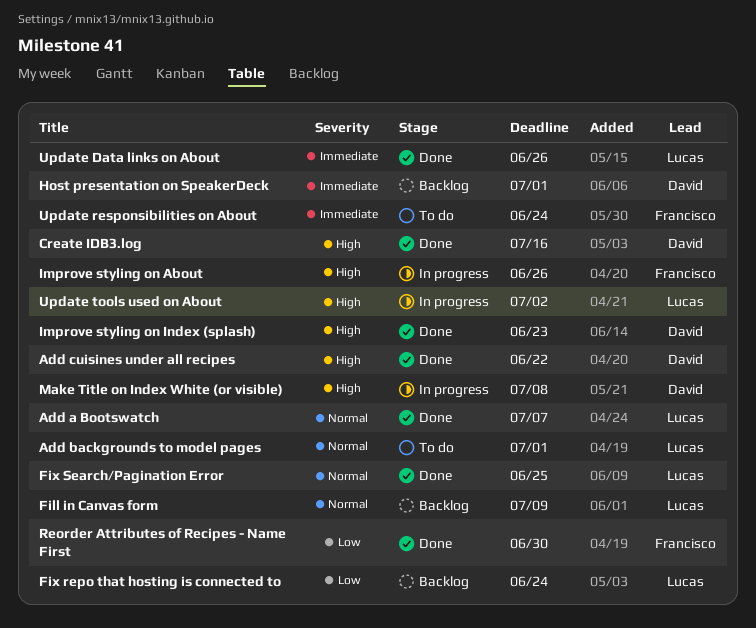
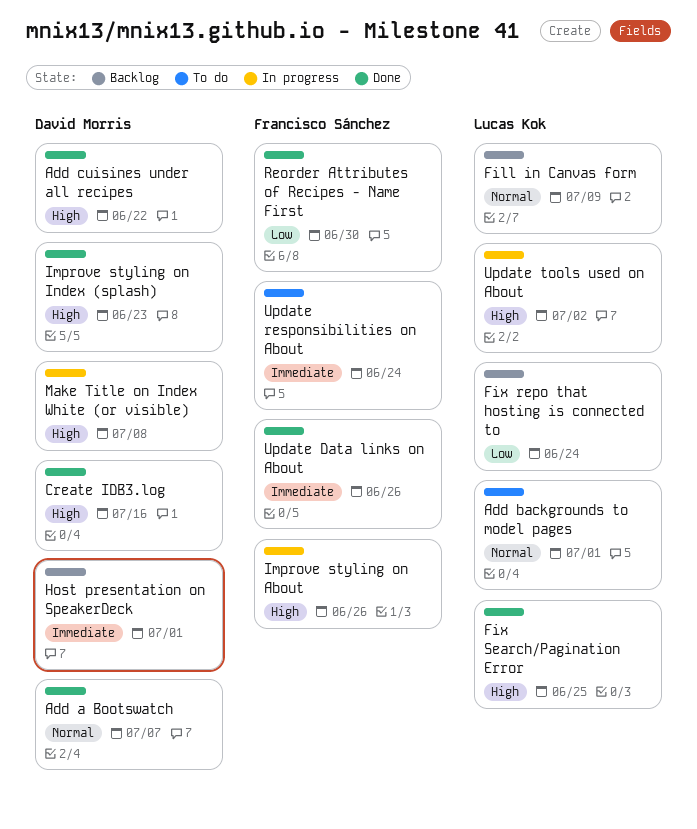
Add a Bootswatch, owner: Lucas Kok -> David Morris
Fix Search/Pagination Error, priority: Normal -> High
Update Data links on About, owner: Lucas Kok -> Francisco Sánchez

